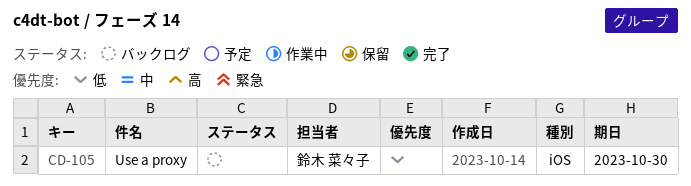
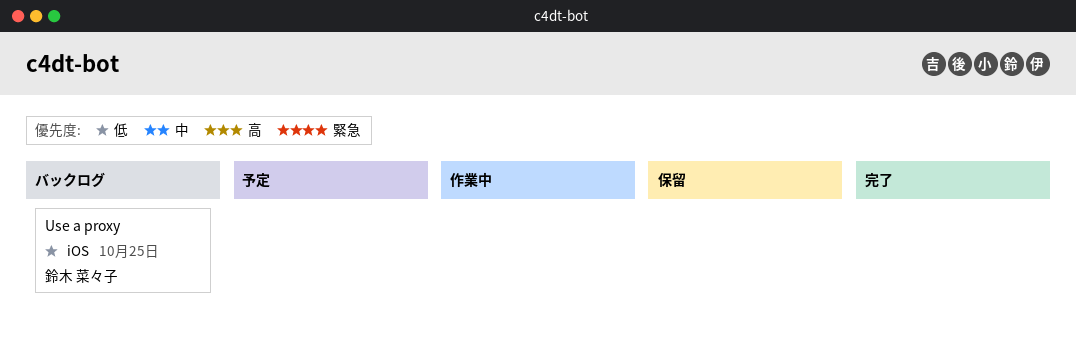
Use a proxy, due: Oct 30 -> Oct 25

